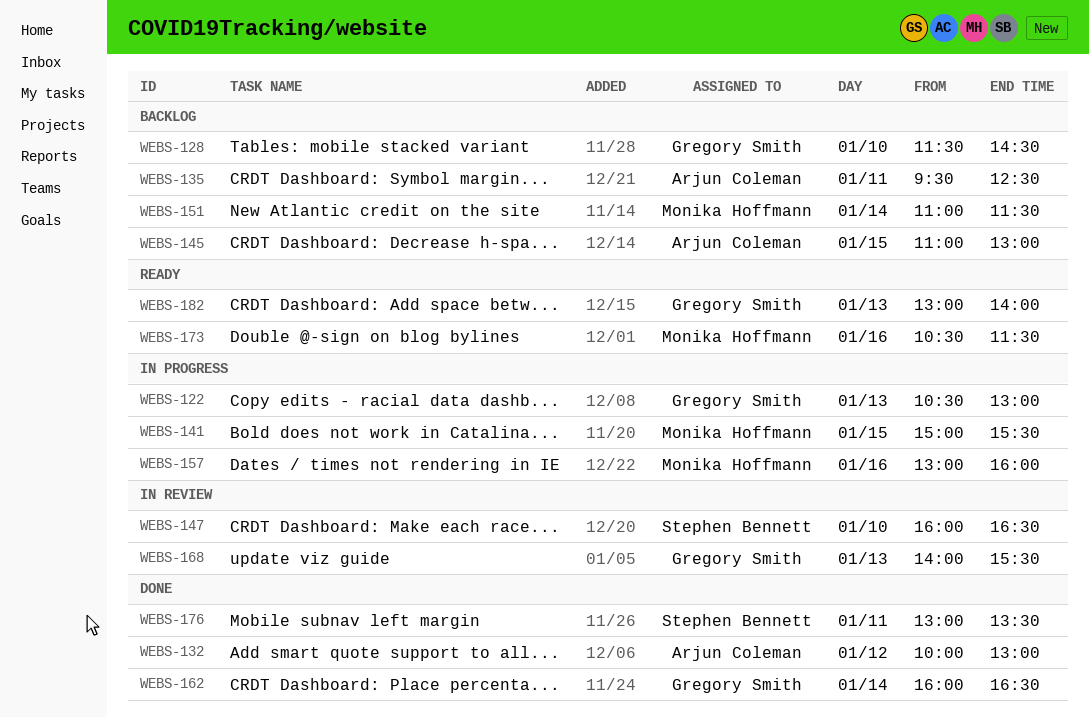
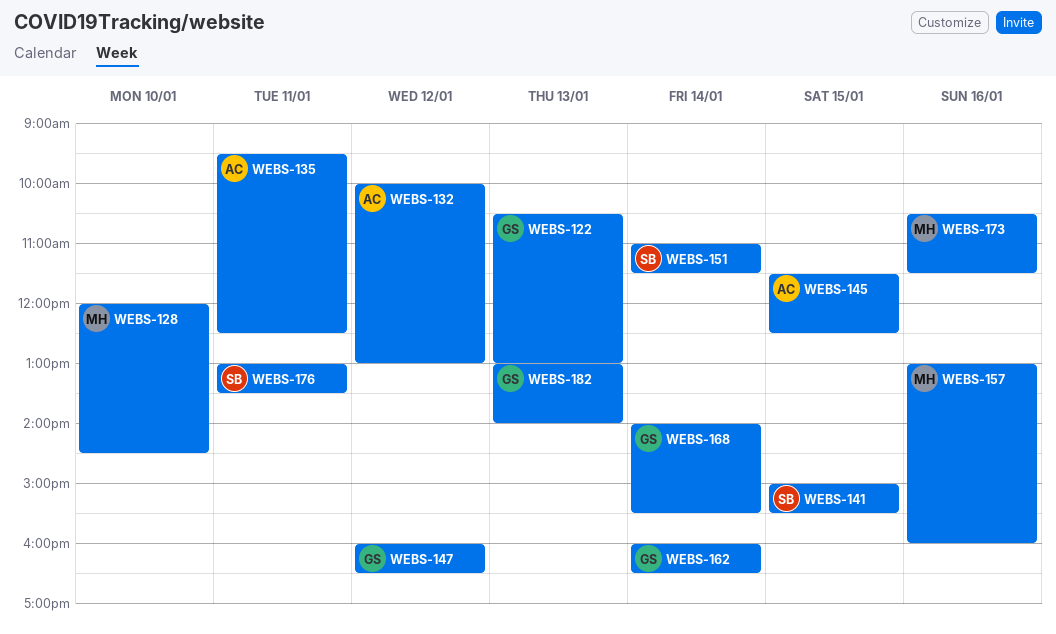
WEBS-128, owner: Gregory Smith -> Monika Hoffmann
WEBS-128, begins: 11:30 -> 12:00
WEBS-141, owner: Monika Hoffmann -> Stephen Bennett
WEBS-145, begins: 11:00 -> 11:30
WEBS-145, ends: 13:00 -> 12:30
WEBS-147, owner: Stephen Bennett -> Gregory Smith
WEBS-147, day: Jan 10 -> Jan 12
WEBS-151, owner: Monika Hoffmann -> Stephen Bennett
WEBS-168, day: Jan 13 -> Jan 14

